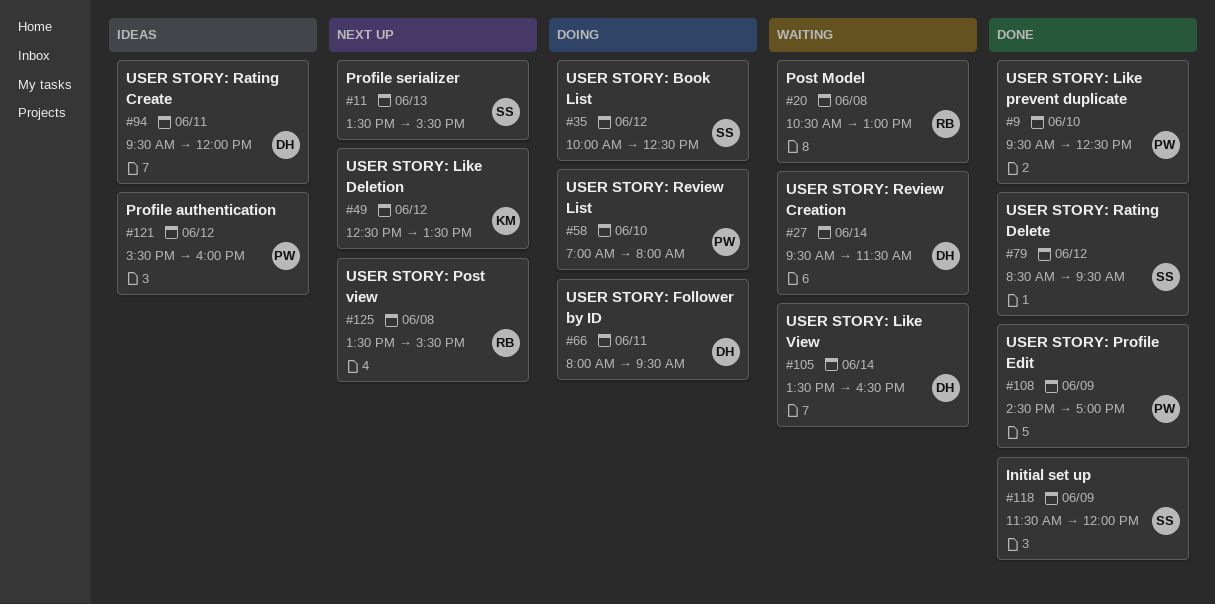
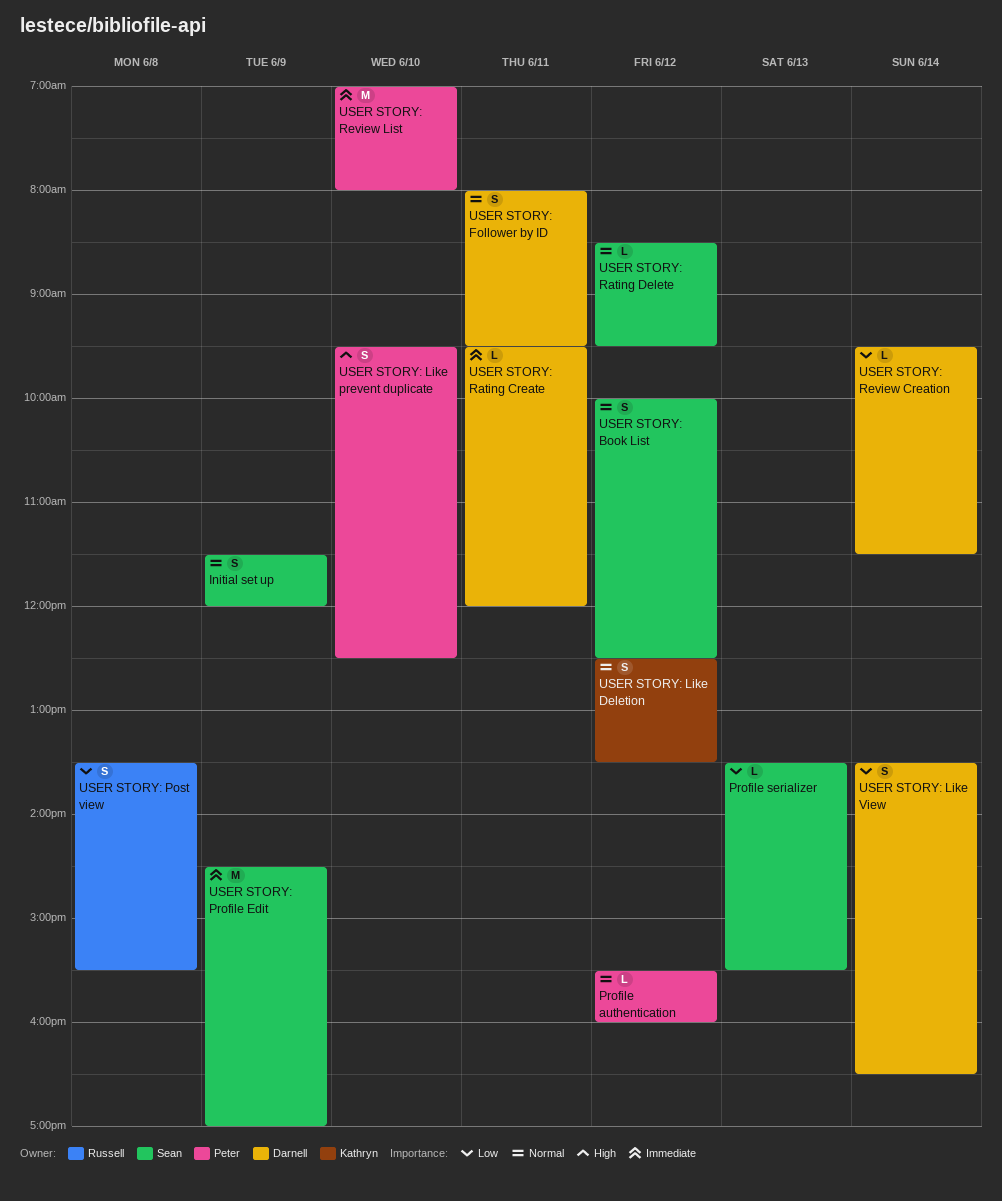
Post Model: present -> none
USER STORY: Profile Edit, owner: Peter -> Sean

